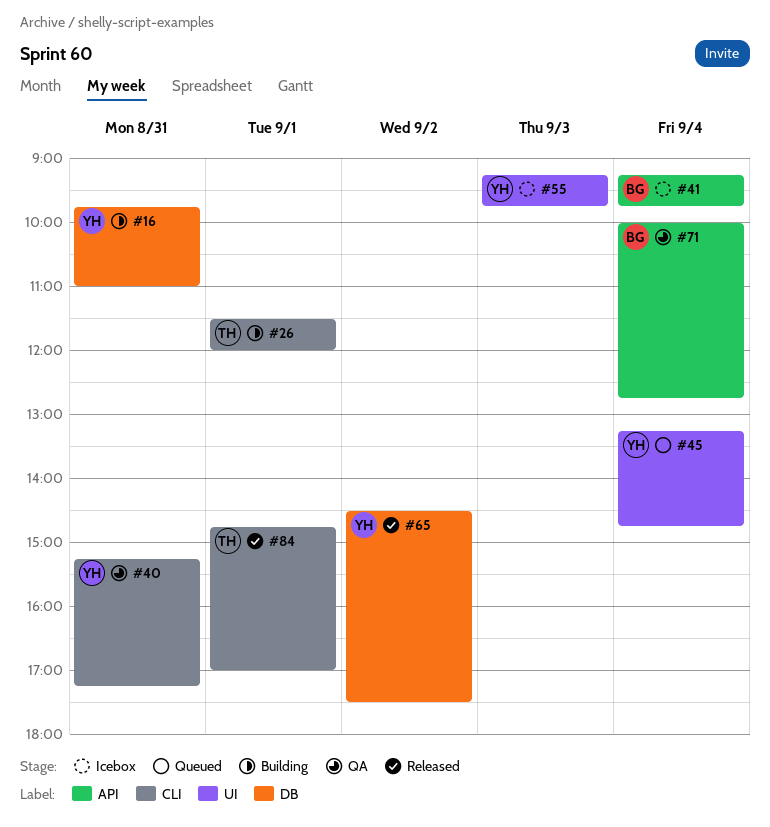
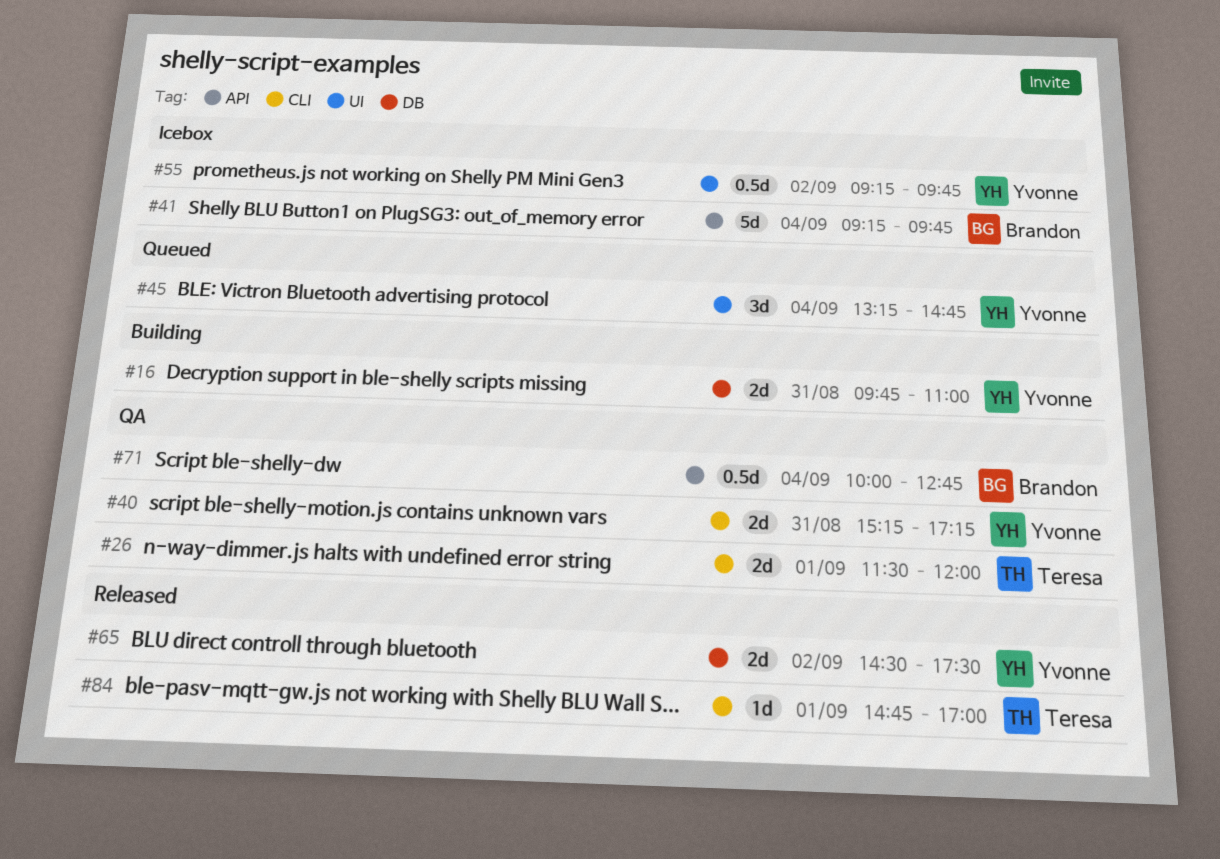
#26, status: Building -> QA
#55, day: Sep 3 -> Sep 2

